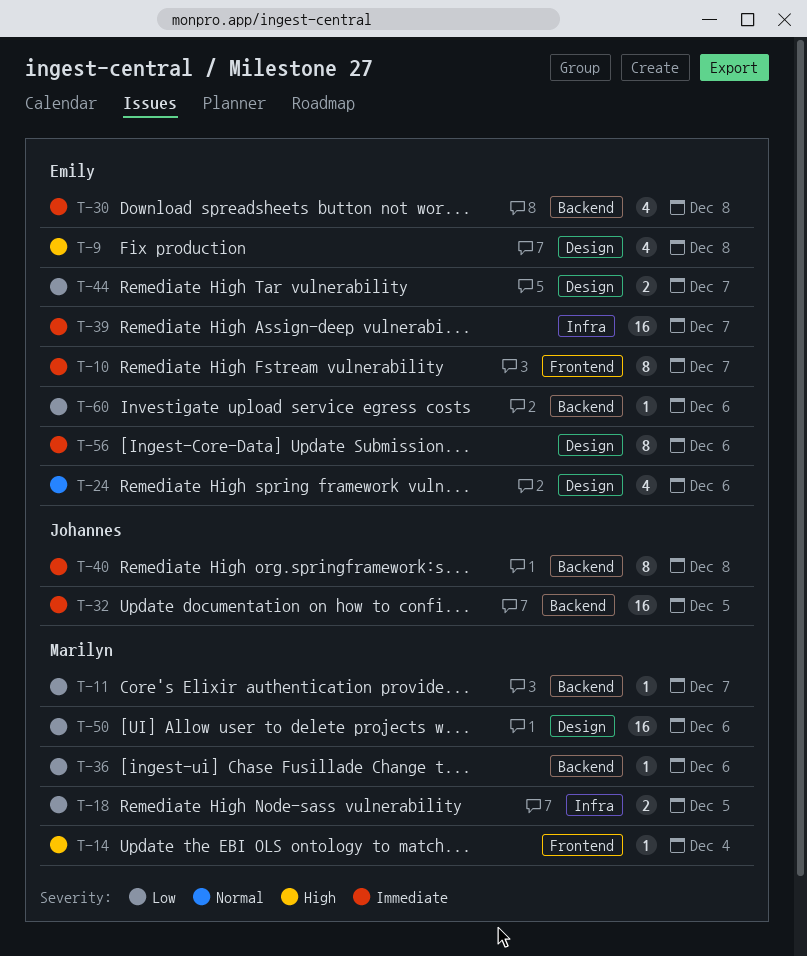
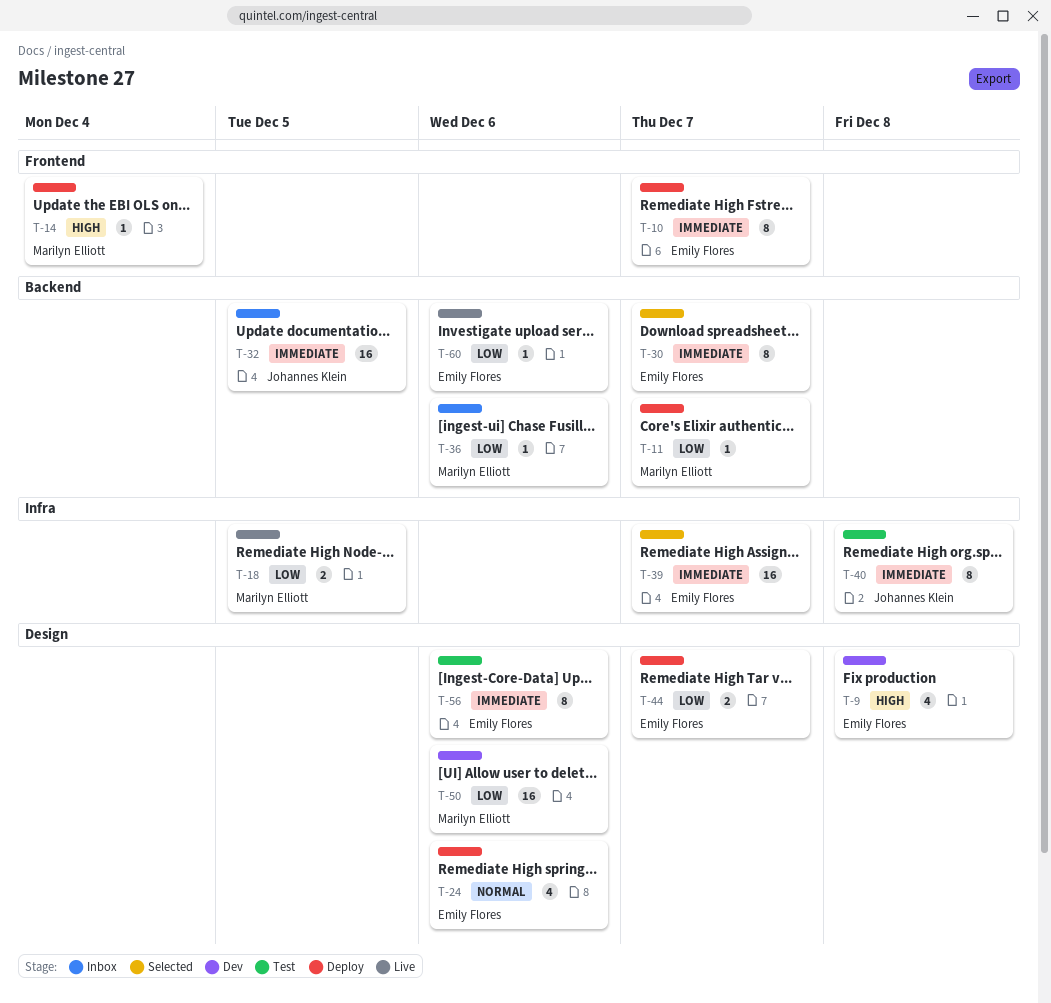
T-30, estimate: 4 -> 8
T-30, due: Dec 8 -> Dec 7
T-40, label: Backend -> Infra

